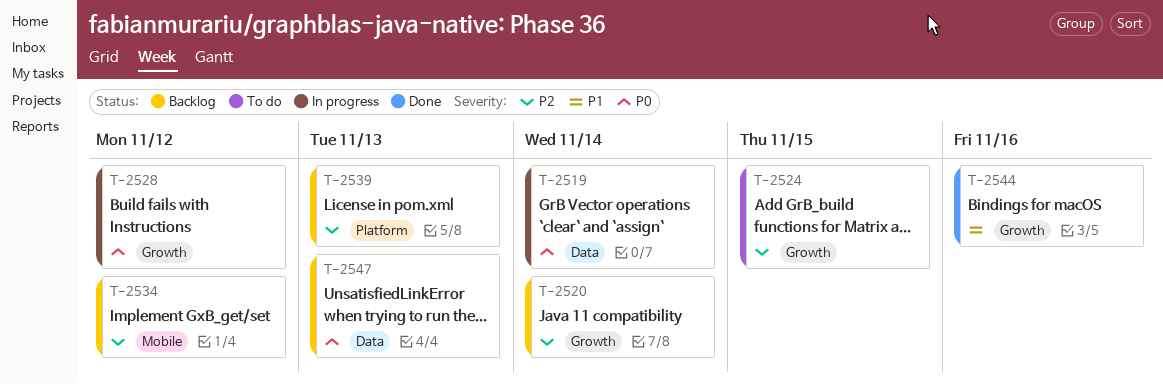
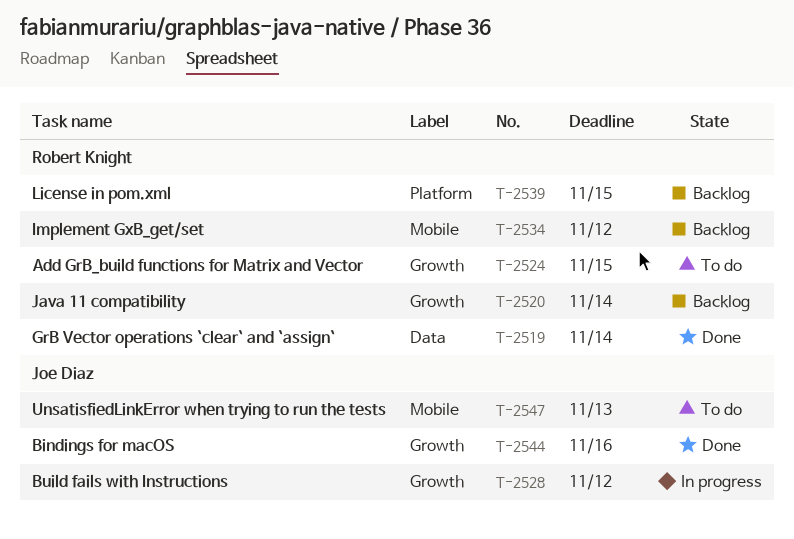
T-2519, status: In progress -> Done
T-2539, due: Nov 13 -> Nov 15
T-2547, status: Backlog -> To do
T-2547, label: Data -> Mobile

